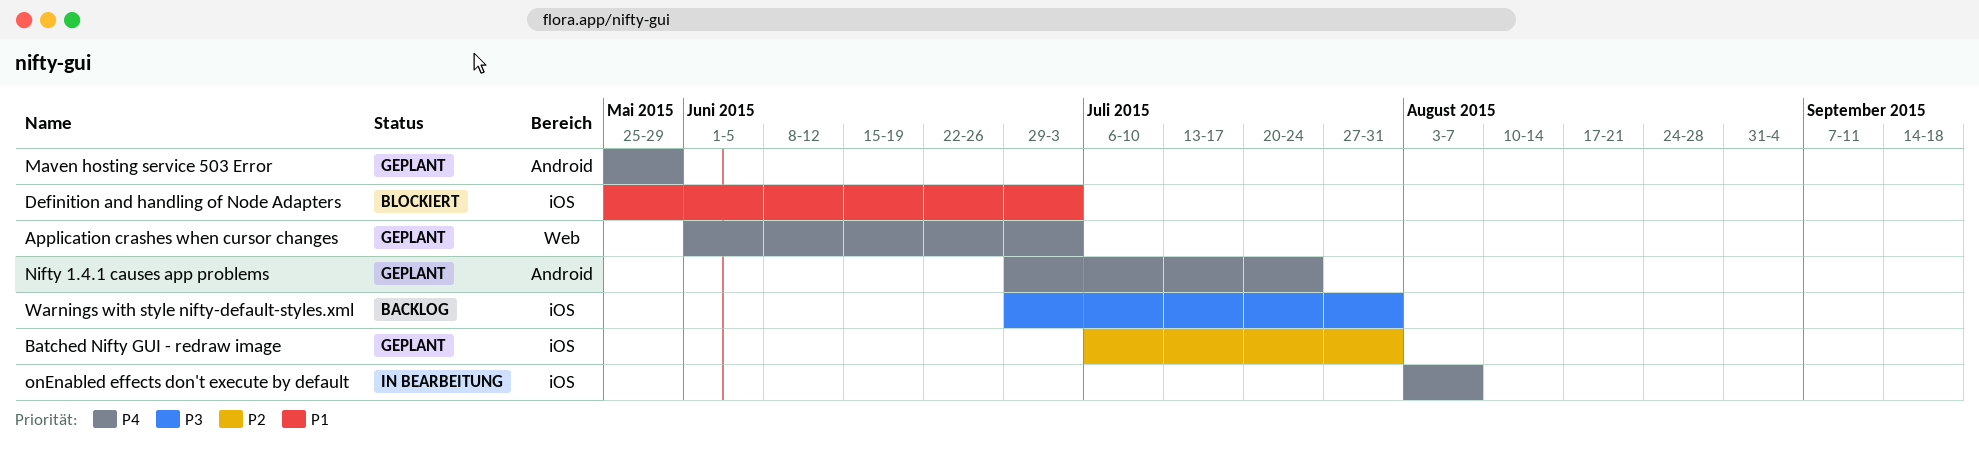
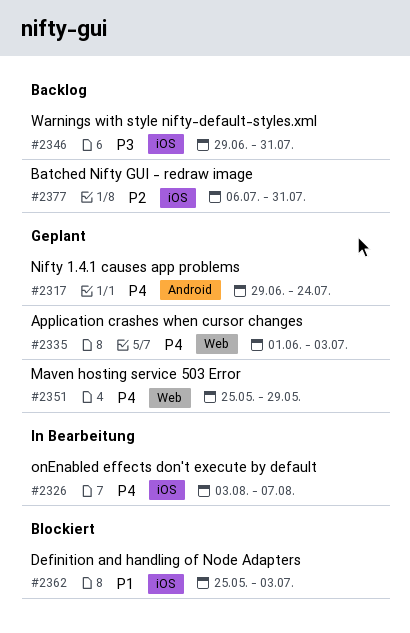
Batched Nifty GUI - redraw image, status: Geplant -> Backlog
Maven hosting service 503 Error, label: Android -> Web

